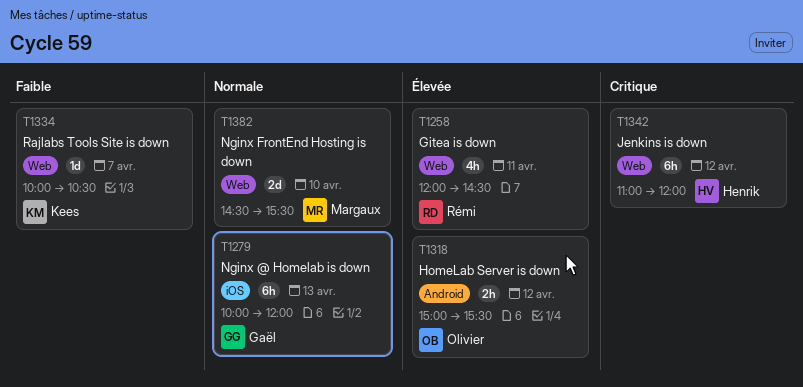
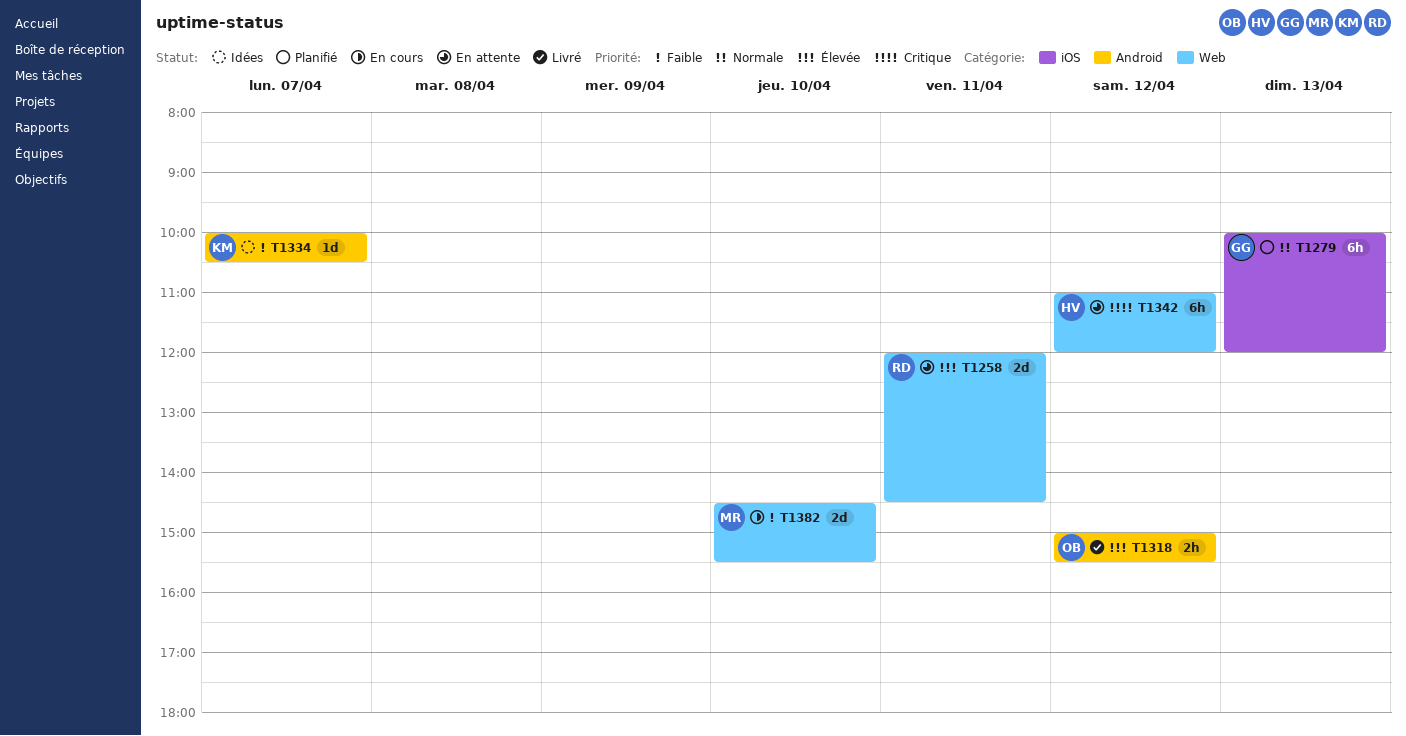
T1258, estimate: 4h -> 2d
T1334, label: Web -> Android
T1382, priority: Normale -> Faible

